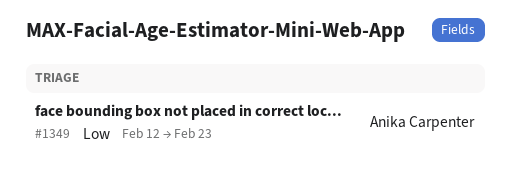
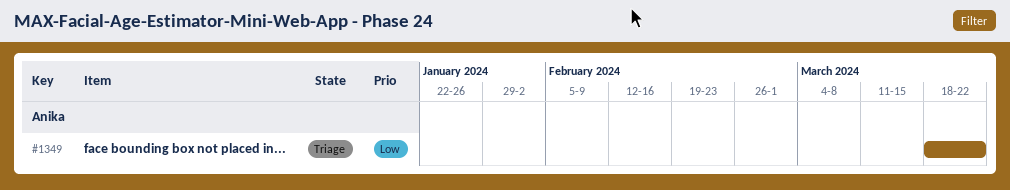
#1349, start: Feb 12 -> Mar 18
#1349, due: Feb 23 -> Mar 22

